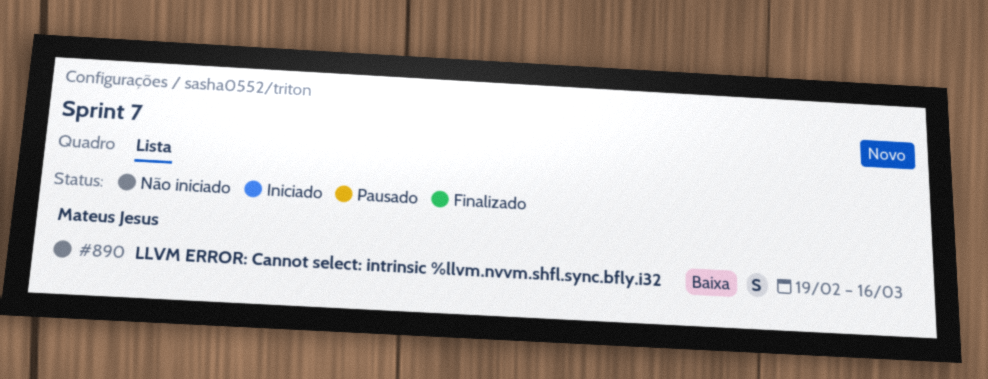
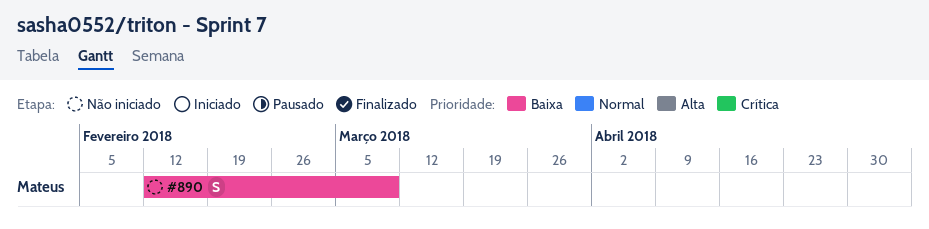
#890, start: Feb 19 -> Feb 12
#890, due: Mar 16 -> Mar 9

